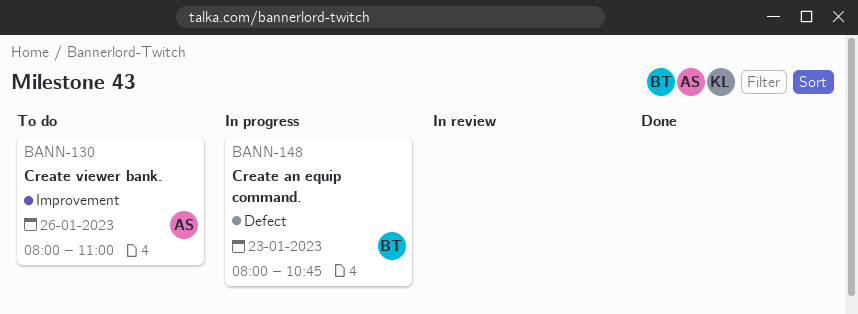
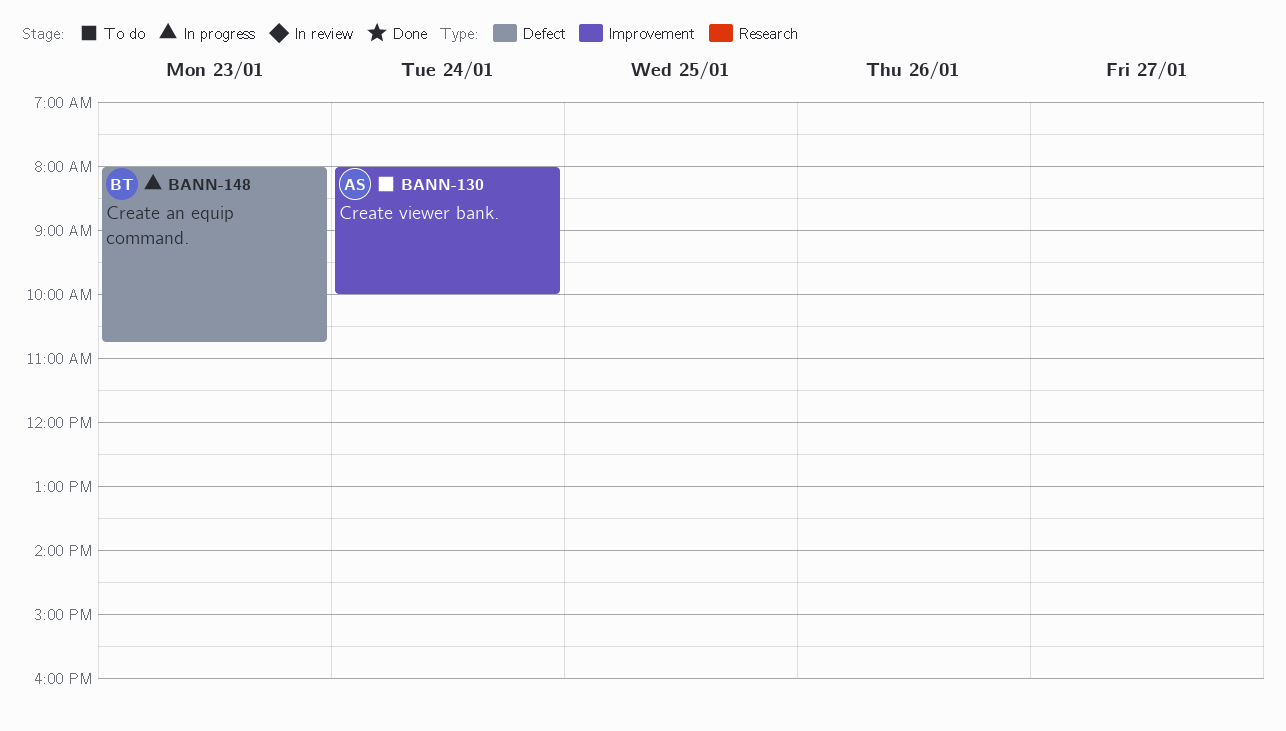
BANN-130, day: Jan 26 -> Jan 24
BANN-130, ends: 11:00 -> 10:00

